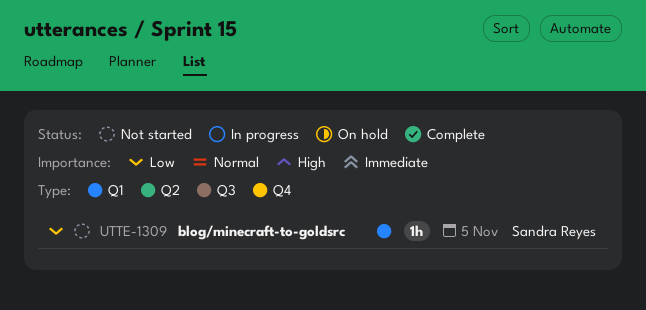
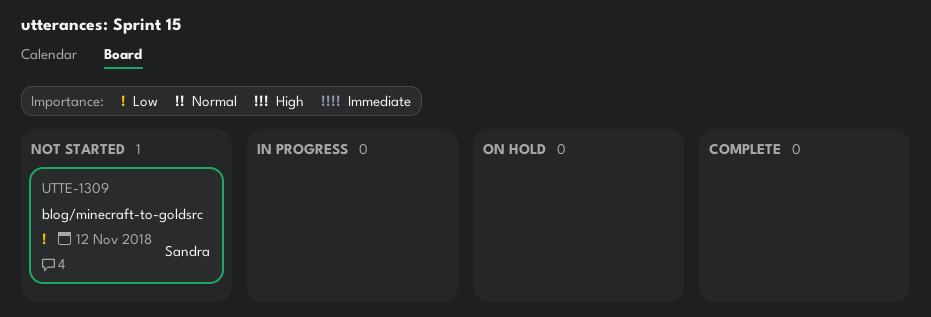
UTTE-1309, due: Nov 5 -> Nov 12

